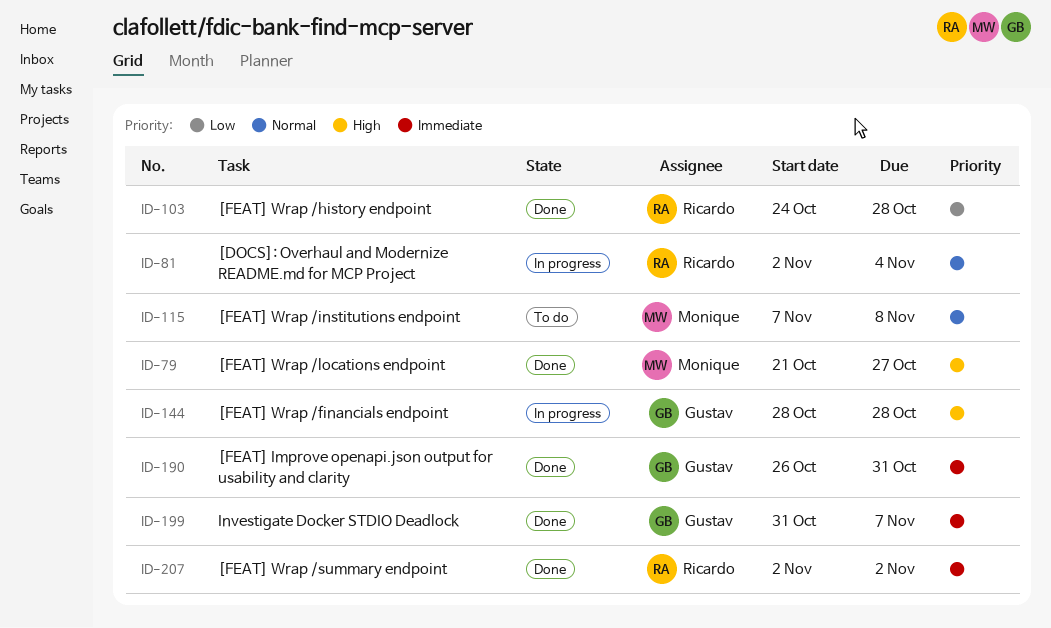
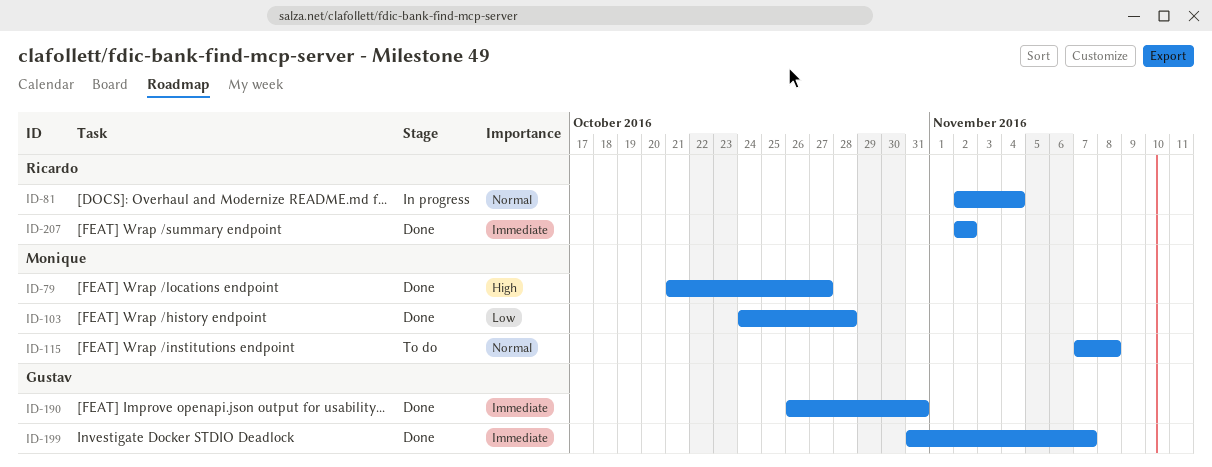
ID-103, owner: Ricardo -> Monique
ID-144: present -> none

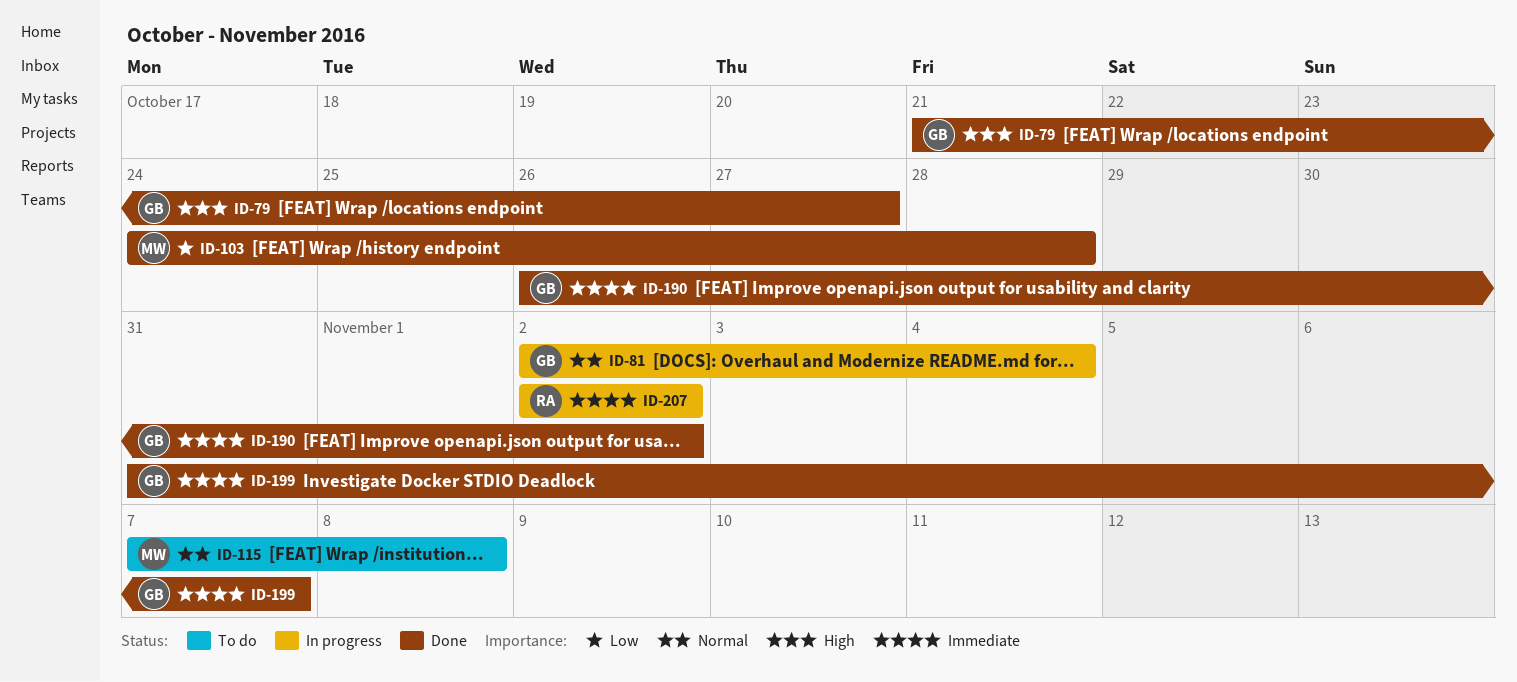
ID-79, owner: Monique -> Gustav
ID-81, owner: Ricardo -> Gustav
ID-190, due: Oct 31 -> Nov 2
ID-207, status: Done -> In progress

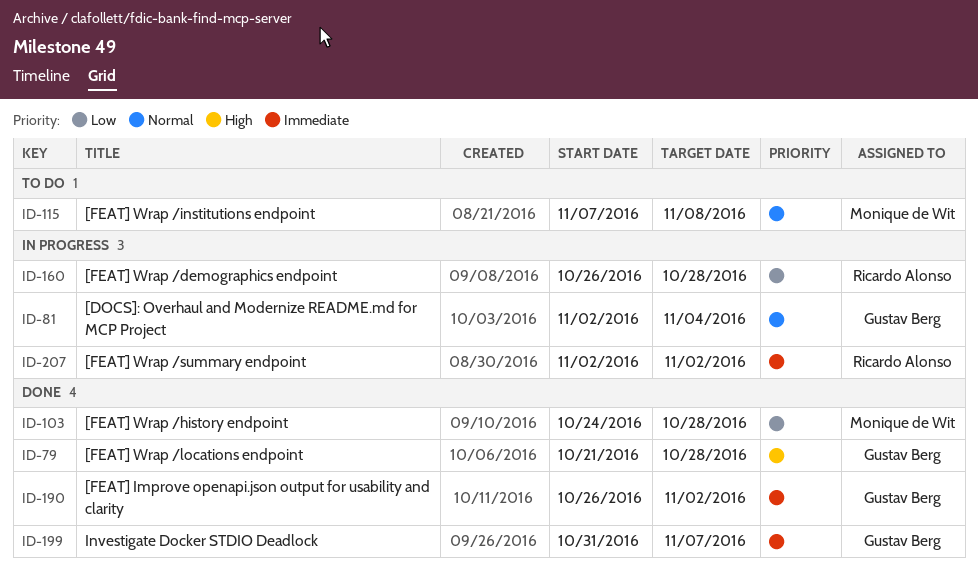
ID-79, due: Oct 27 -> Oct 28
ID-160: none -> present

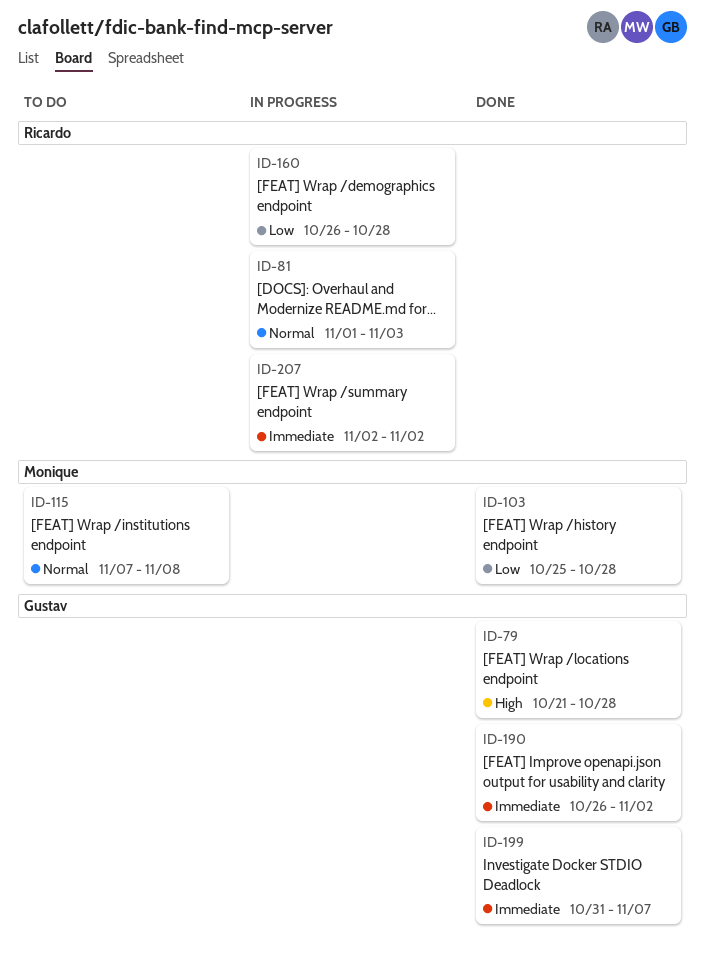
ID-81, owner: Gustav Berg -> Ricardo Alonso
ID-81, start: Nov 2 -> Nov 1
ID-81, due: Nov 4 -> Nov 3
ID-103, start: Oct 24 -> Oct 25

